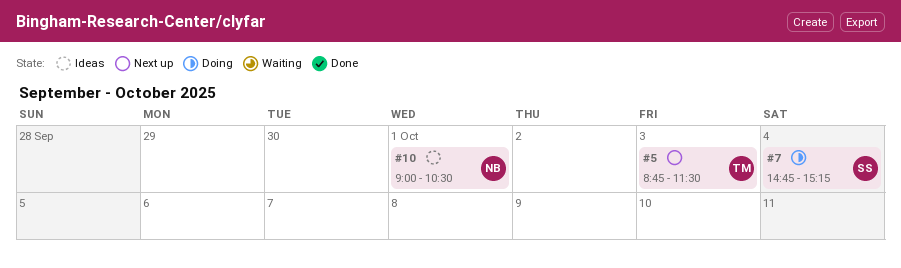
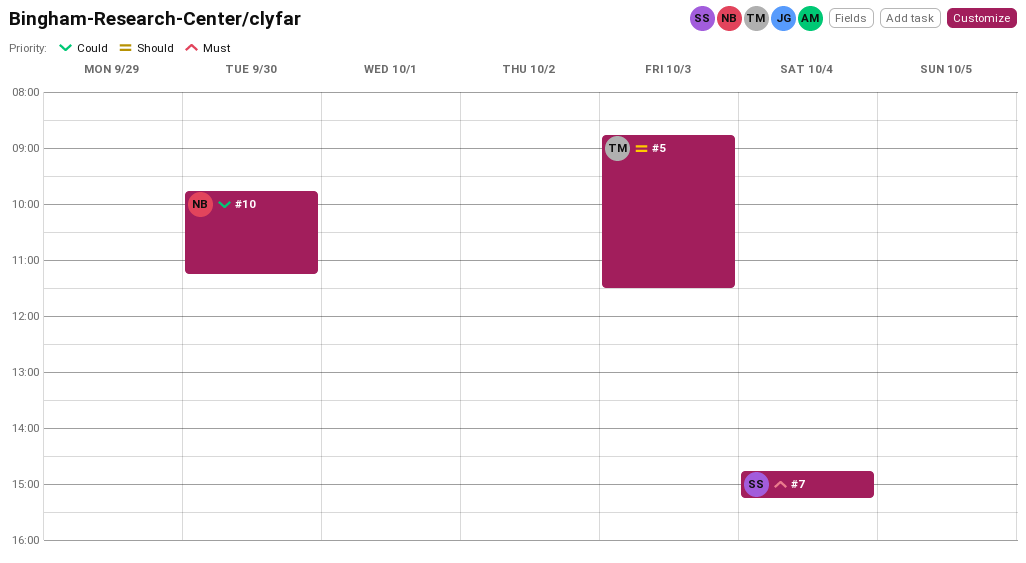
#10, day: Oct 1 -> Sep 30
#10, begins: 09:00 -> 09:45
#10, ends: 10:30 -> 11:15

